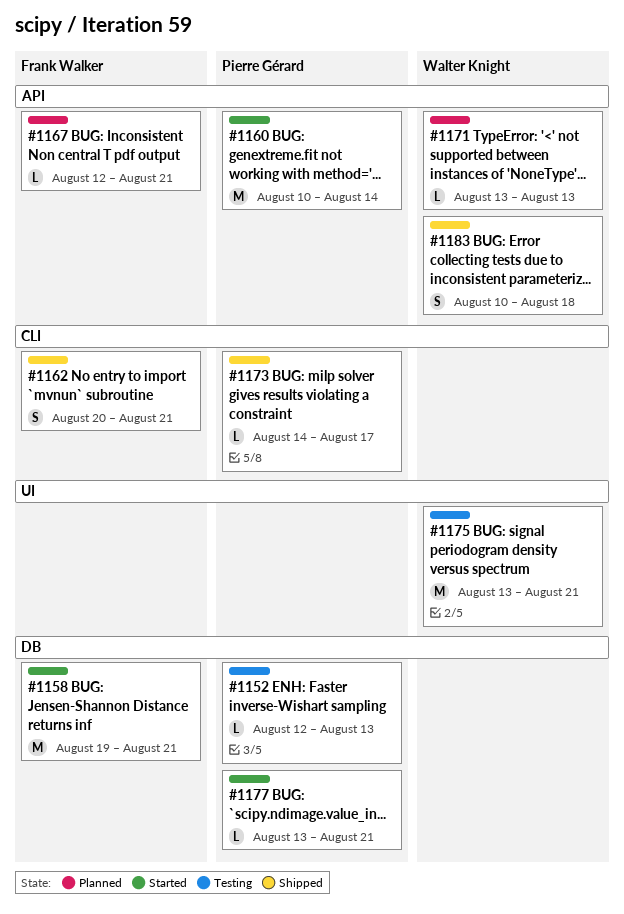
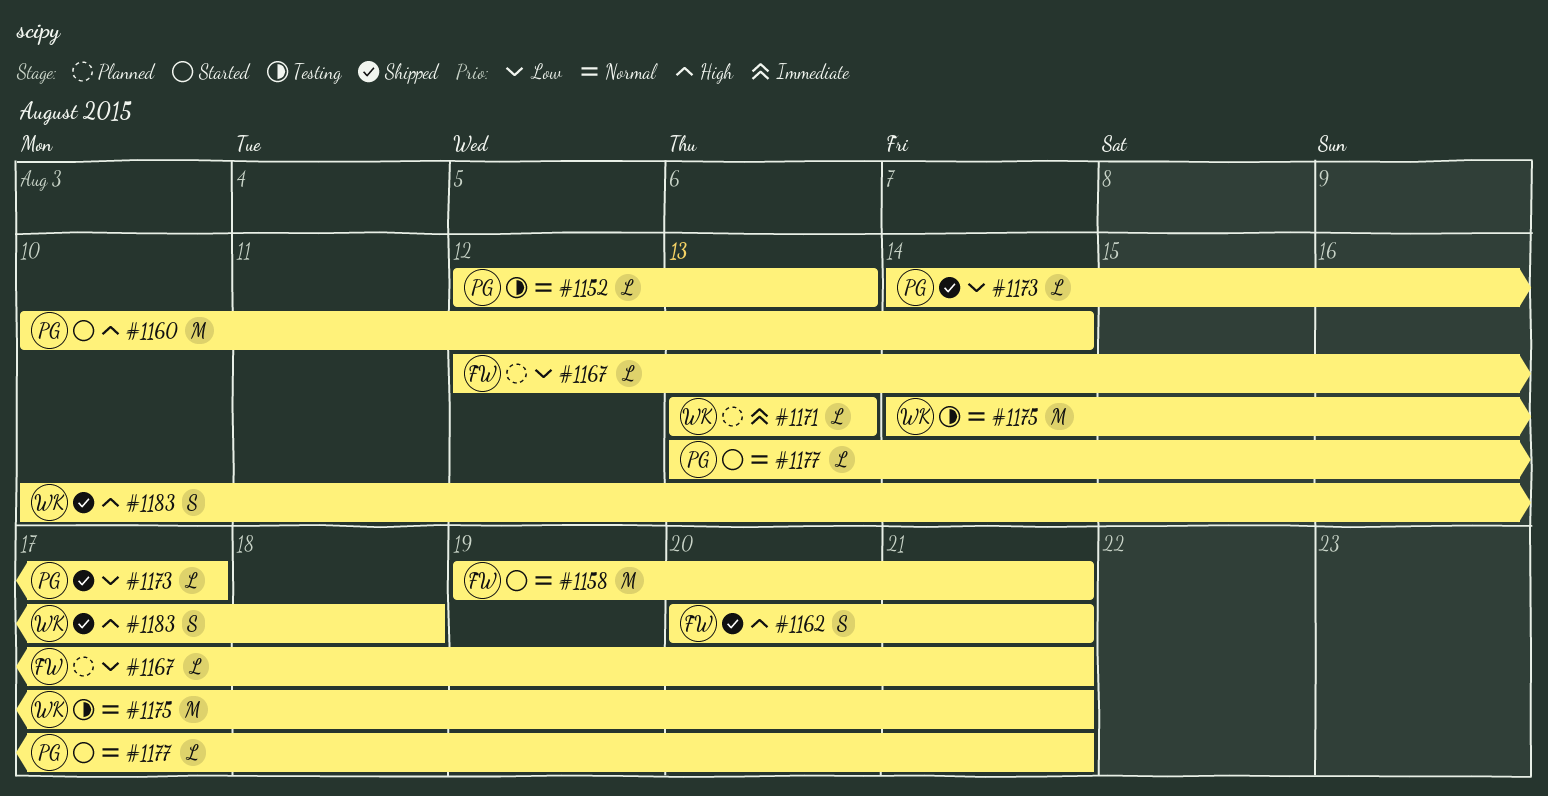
#1175, start: Aug 13 -> Aug 14

